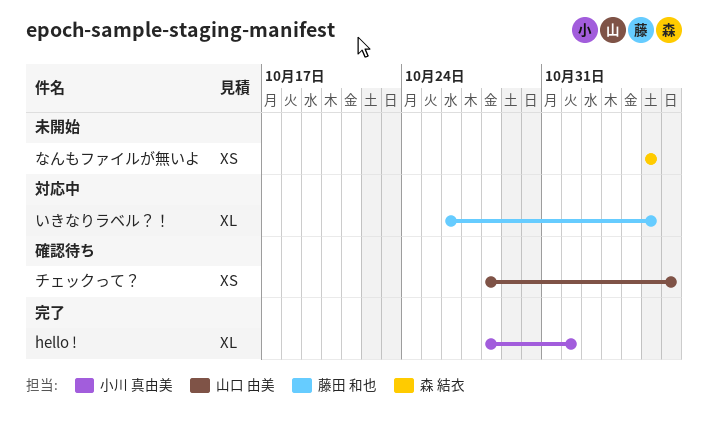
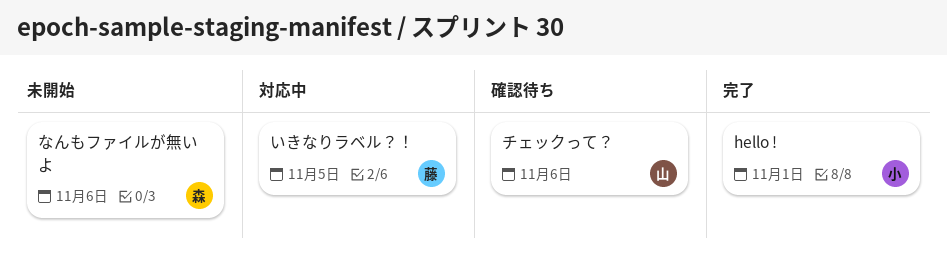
なんもファイルが無いよ, due: Nov 5 -> Nov 6

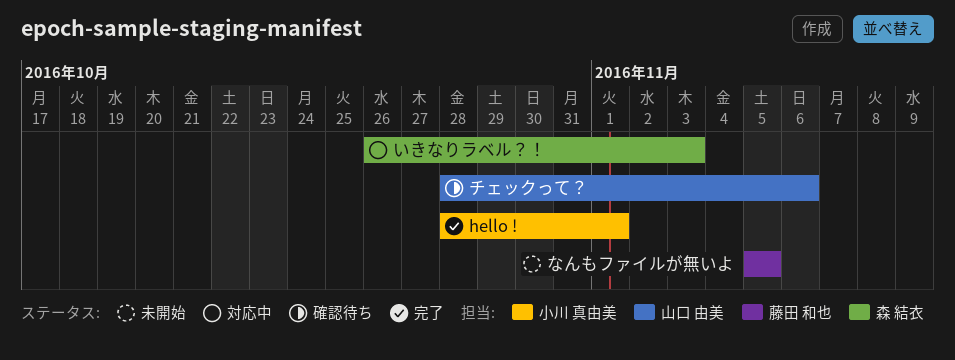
いきなりラベル？！, owner: 藤田 和也 -> 森 結衣
いきなりラベル？！, due: Nov 5 -> Nov 3
なんもファイルが無いよ, owner: 森 結衣 -> 藤田 和也
なんもファイルが無いよ, due: Nov 6 -> Nov 5

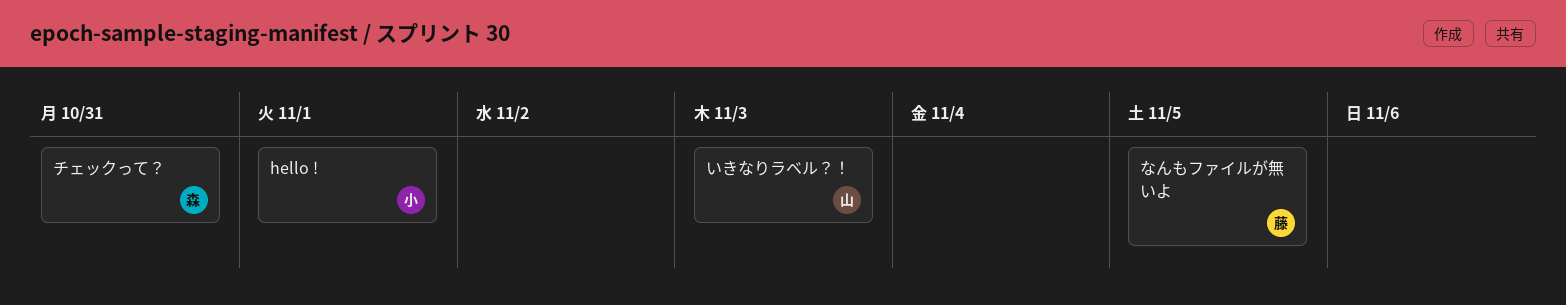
いきなりラベル？！, owner: 森 結衣 -> 山口 由美
チェックって？, owner: 山口 由美 -> 森 結衣
チェックって？, due: Nov 6 -> Oct 31

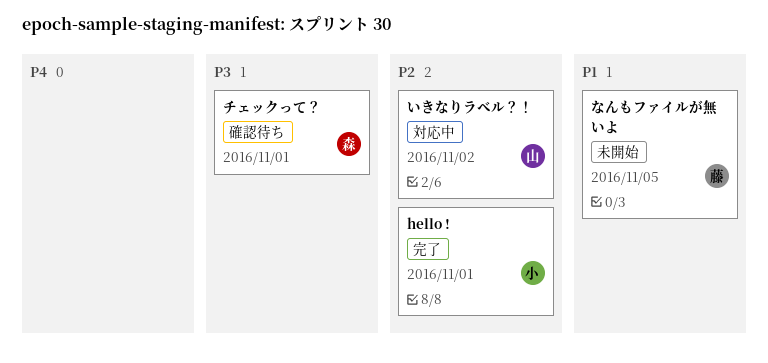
いきなりラベル？！, due: Nov 3 -> Nov 2
チェックって？, due: Oct 31 -> Nov 1

